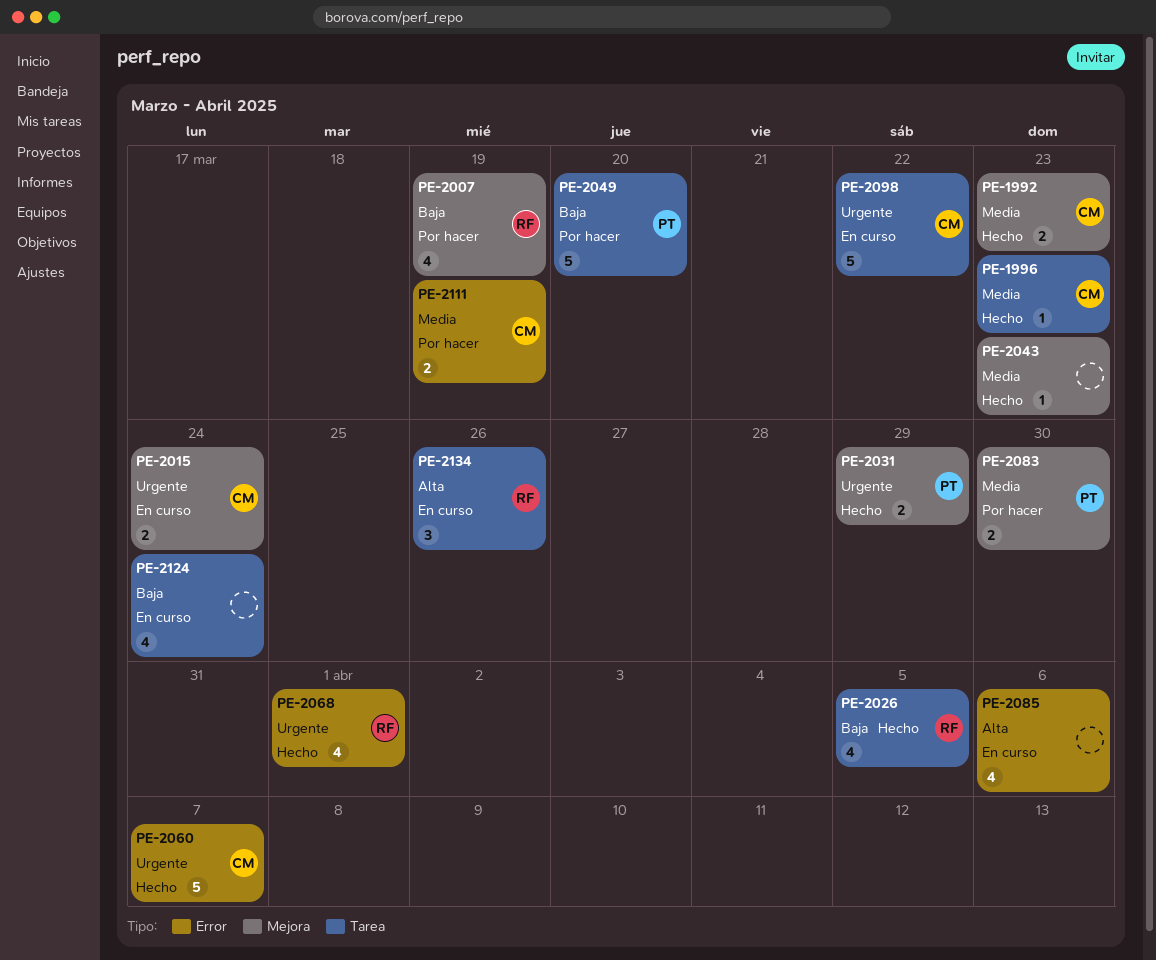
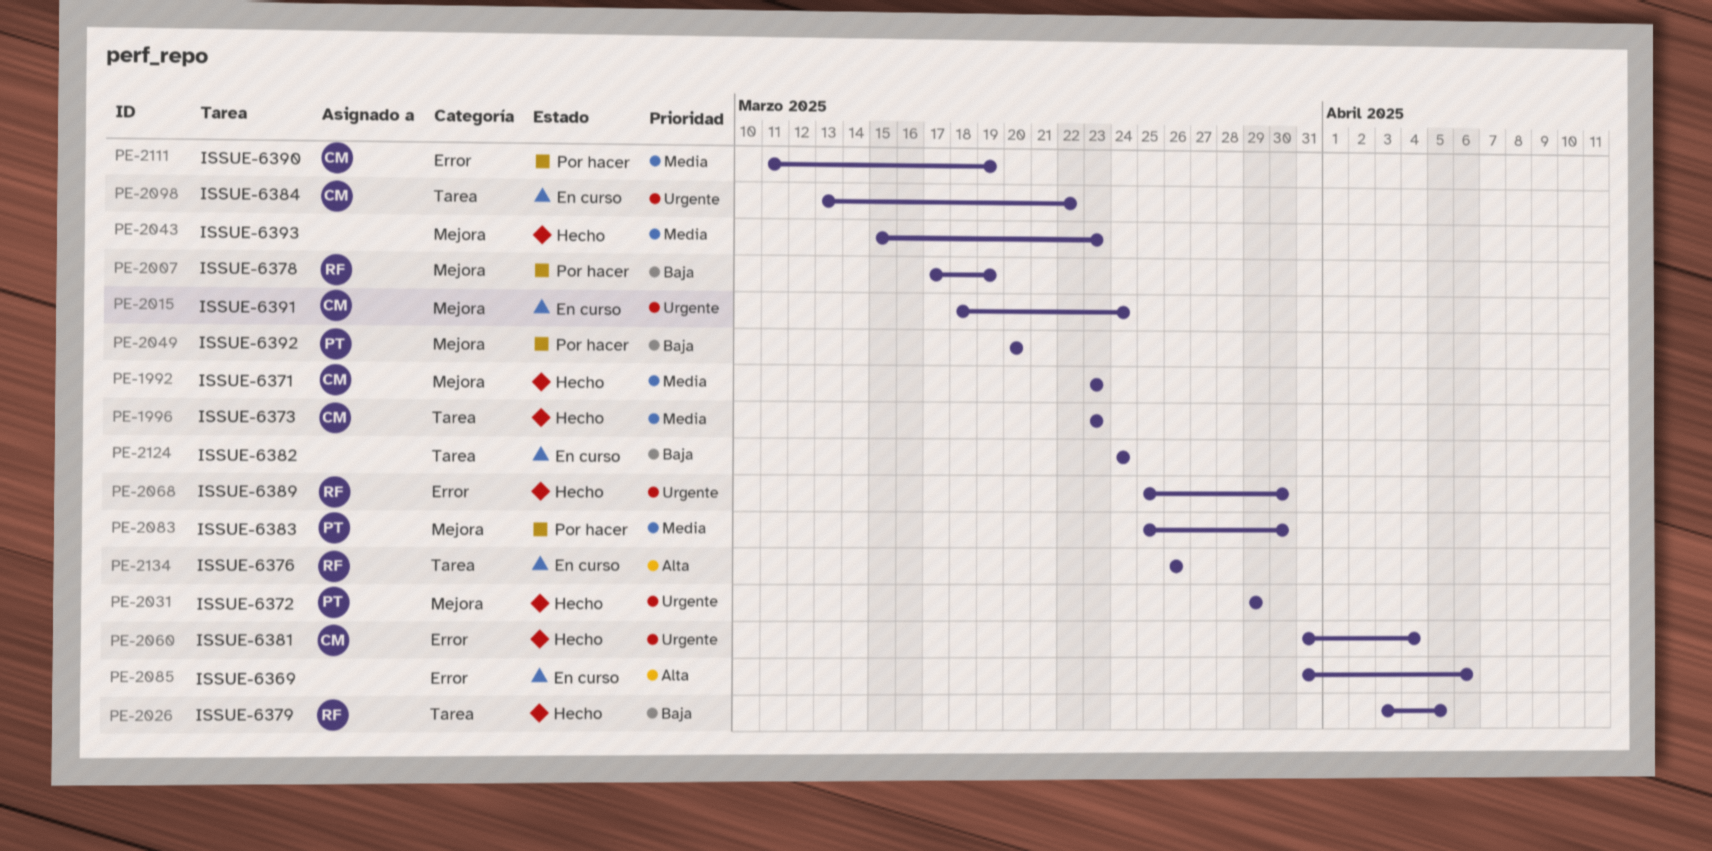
PE-2049, label: Tarea -> Mejora
PE-2060, due: Apr 7 -> Apr 4
PE-2068, due: Apr 1 -> Mar 30

